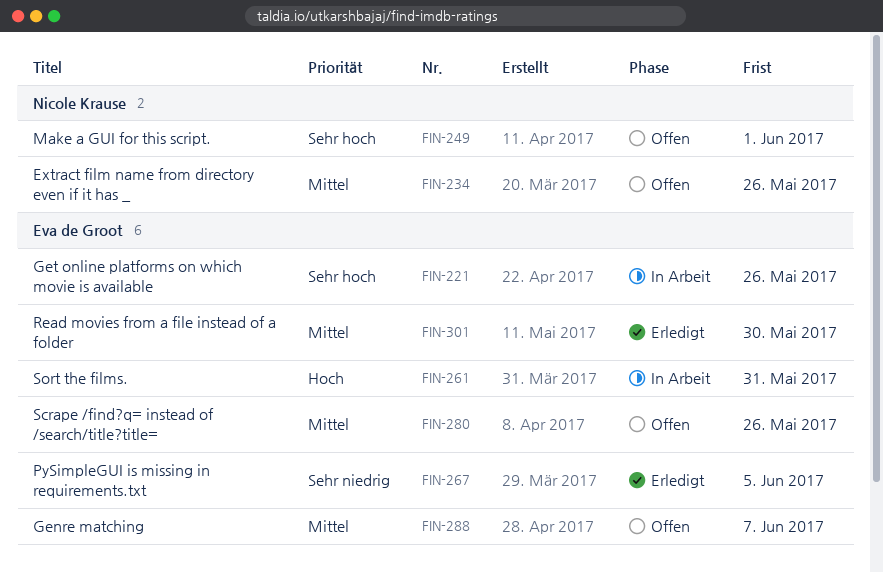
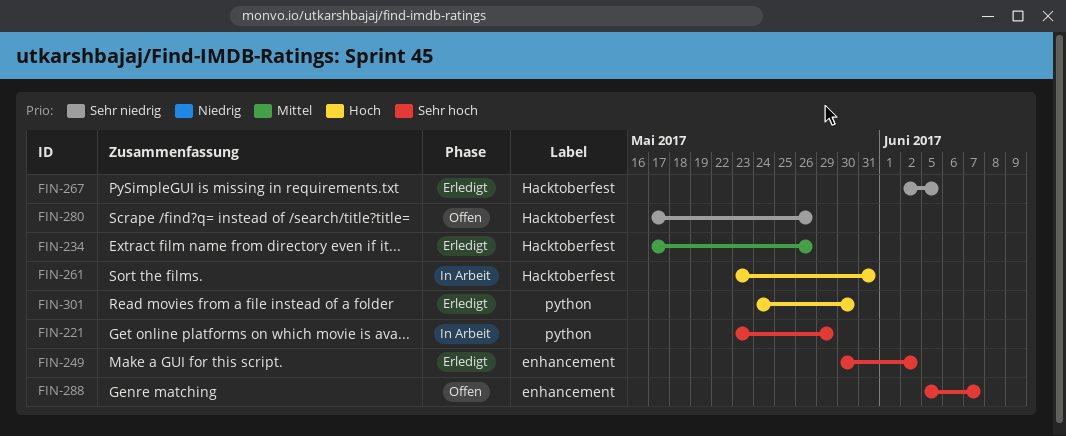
FIN-221, due: May 26 -> May 29
FIN-234, status: Offen -> Erledigt
FIN-249, status: Offen -> Erledigt
FIN-249, due: Jun 1 -> Jun 2
FIN-280, priority: Mittel -> Sehr niedrig
FIN-288, priority: Mittel -> Sehr hoch
FIN-301, priority: Mittel -> Hoch

